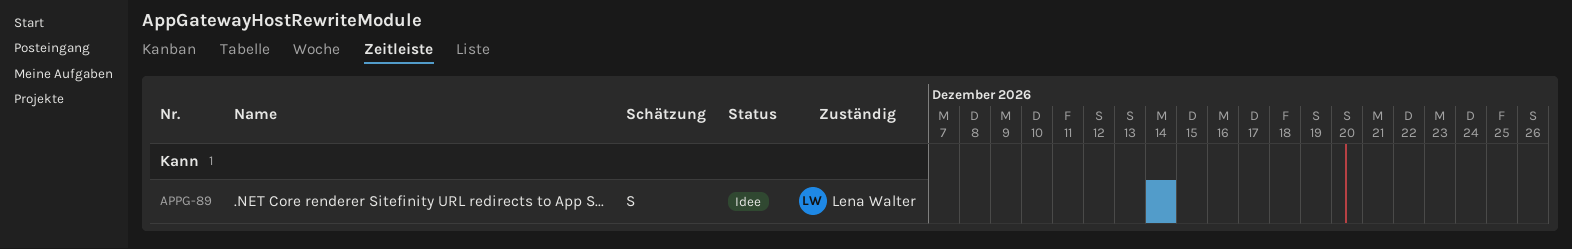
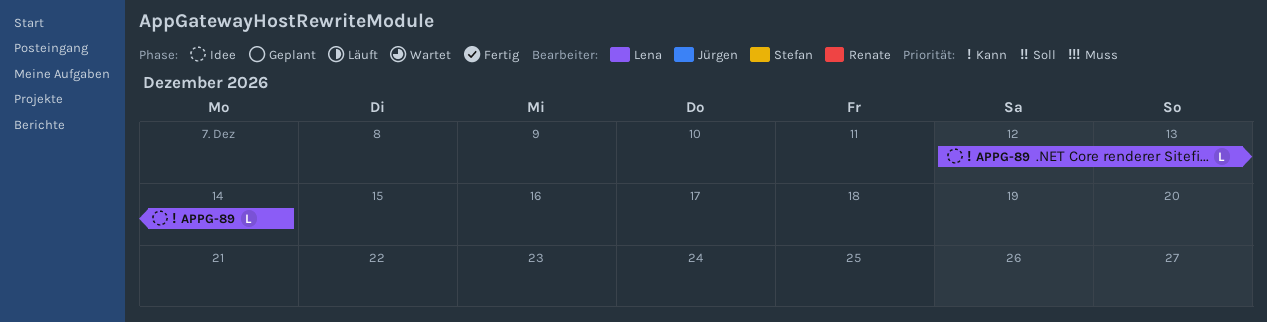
APPG-89, estimate: S -> L
APPG-89, start: Dec 14 -> Dec 12

